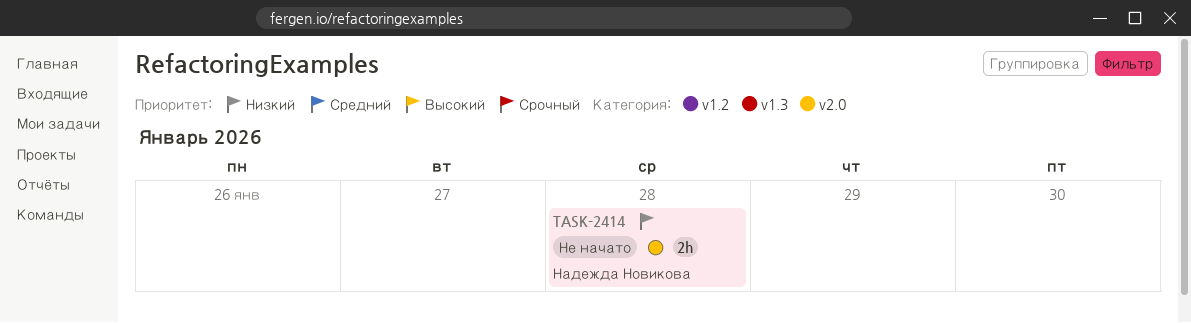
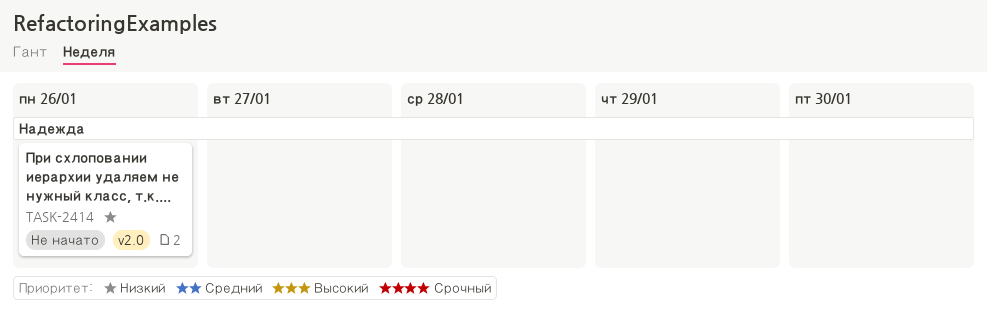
TASK-2414, due: Jan 28 -> Jan 26

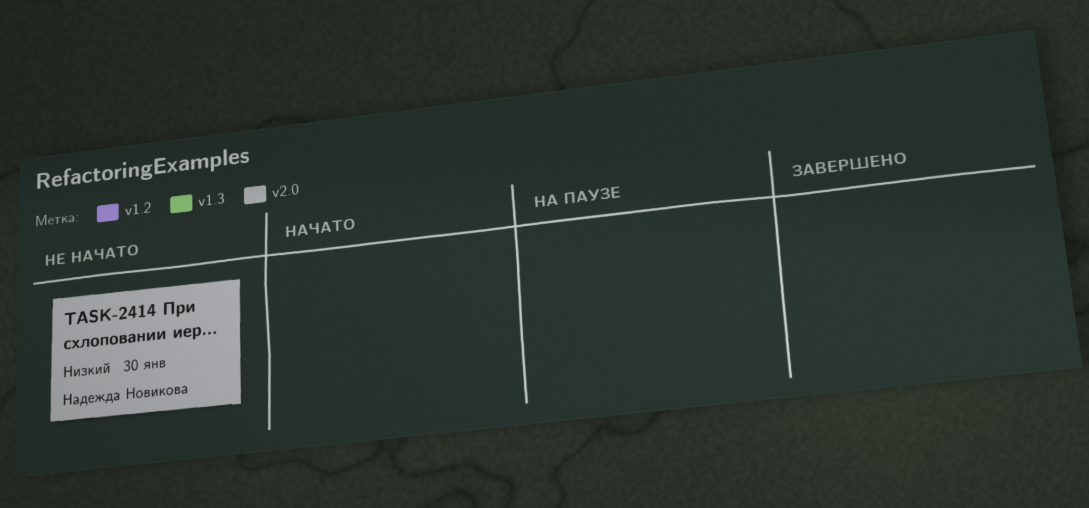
TASK-2414, due: Jan 26 -> Jan 30

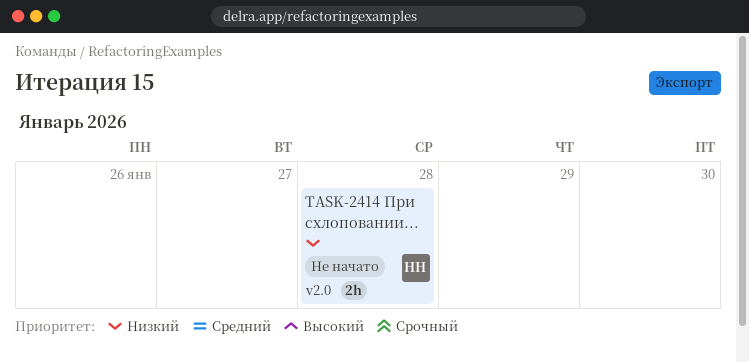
TASK-2414, due: Jan 30 -> Jan 28

